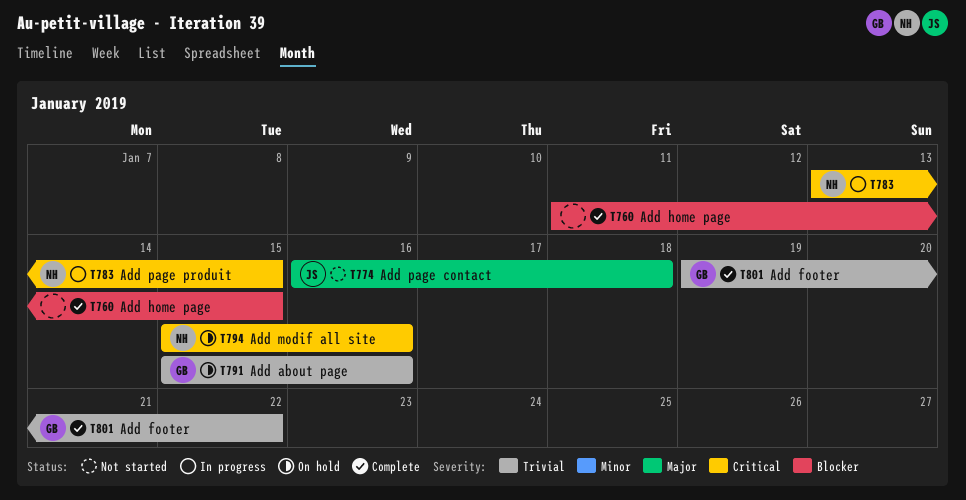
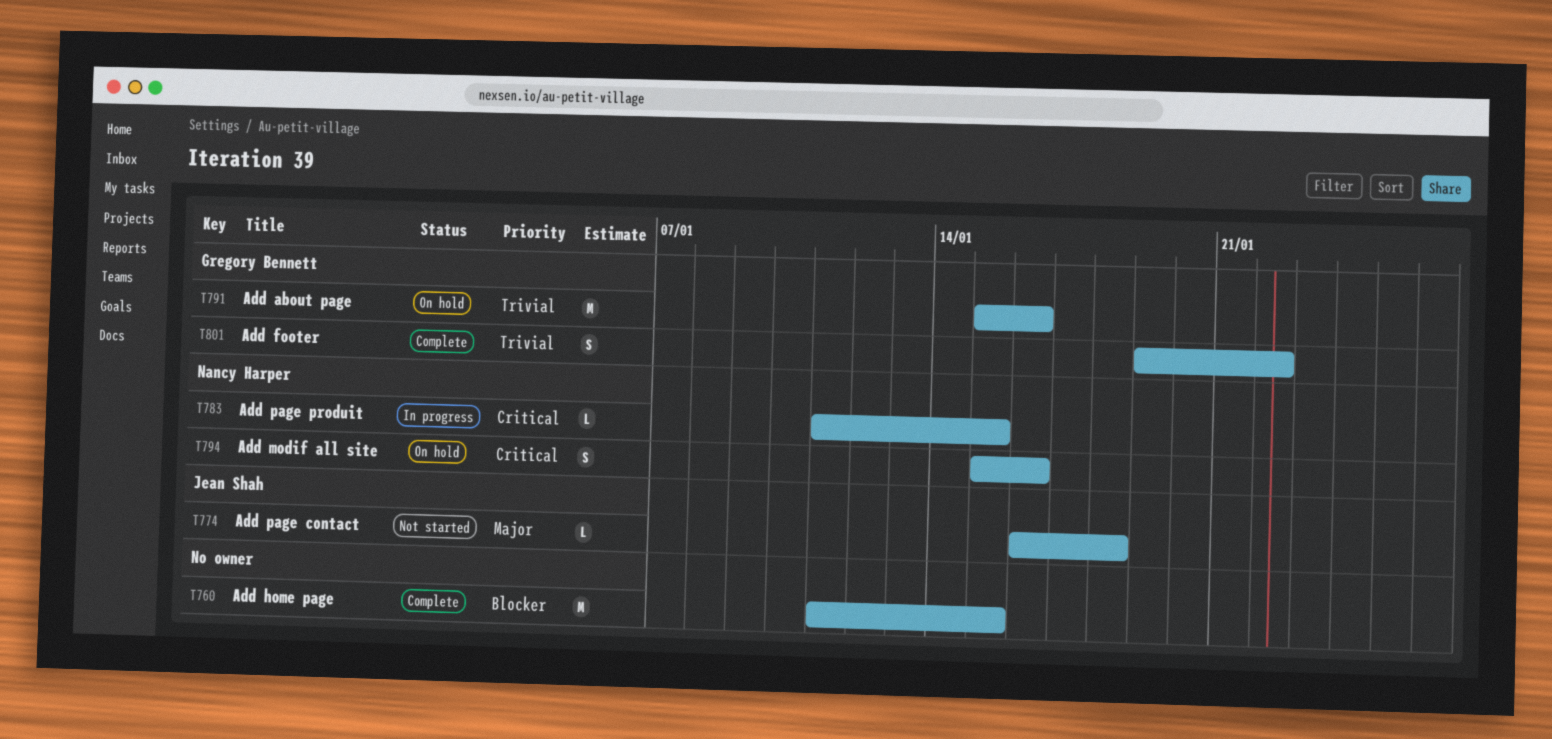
T783, start: Jan 13 -> Jan 11

